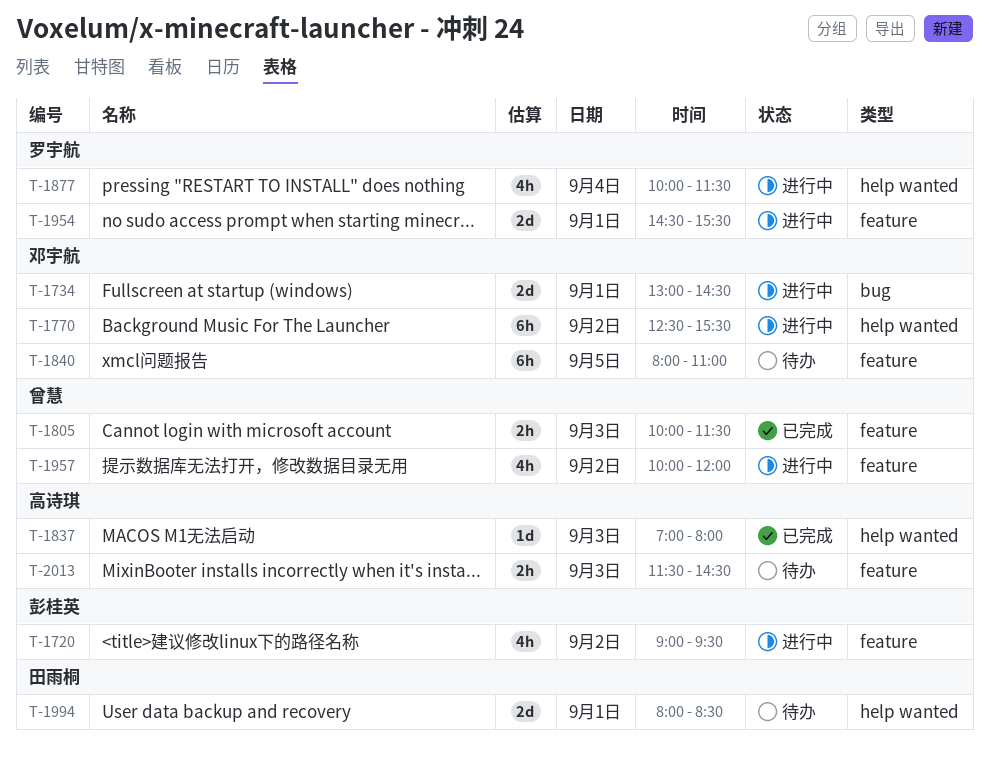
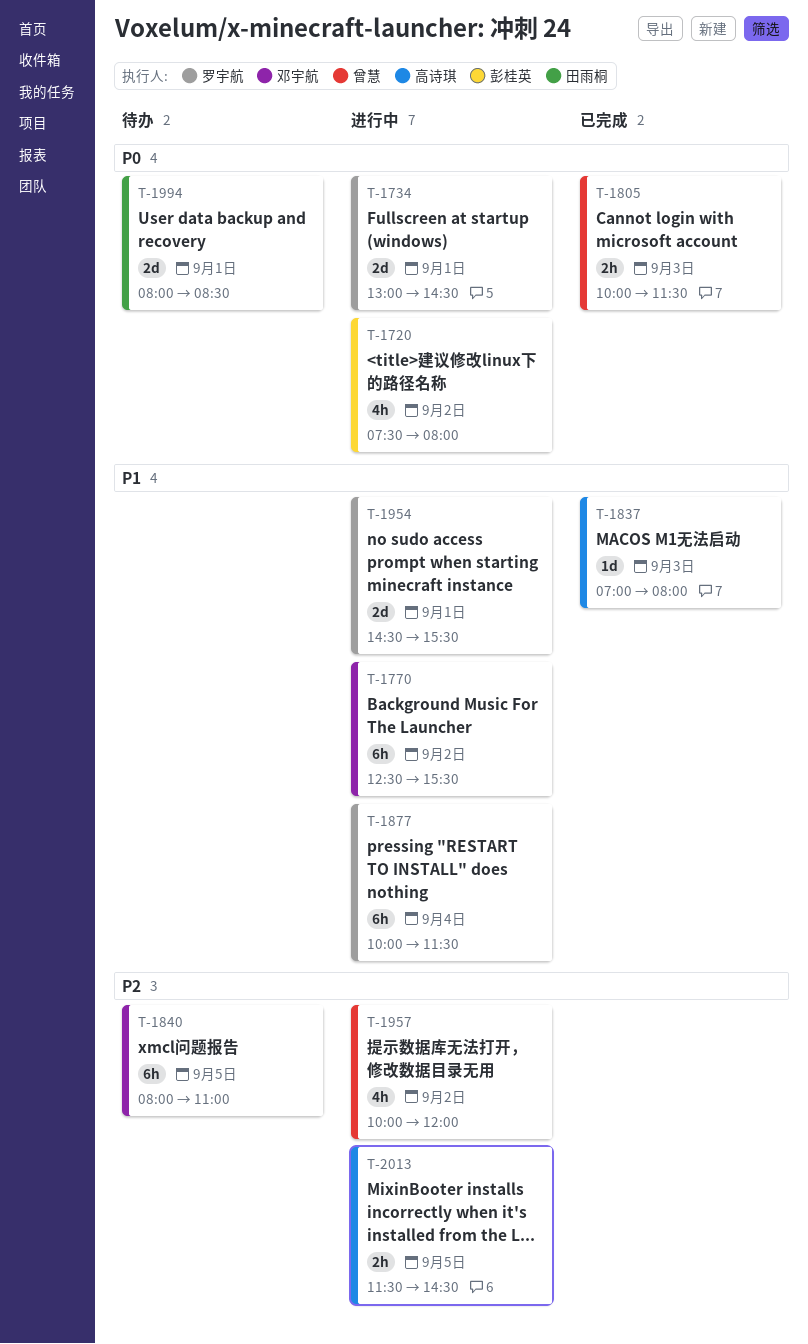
T-1720, begins: 09:00 -> 07:30
T-1720, ends: 09:30 -> 08:00
T-1734, owner: 邓宇航 -> 罗宇航
T-1877, estimate: 4h -> 6h
T-2013, status: 待办 -> 进行中
T-2013, day: Sep 3 -> Sep 5

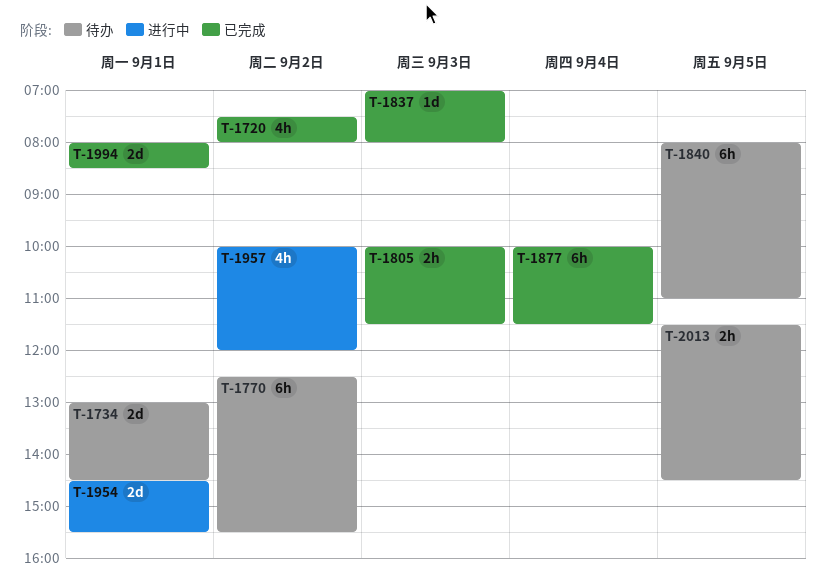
T-1720, status: 进行中 -> 已完成
T-1734, status: 进行中 -> 待办
T-1770, status: 进行中 -> 待办
T-1877, status: 进行中 -> 已完成
T-1994, status: 待办 -> 已完成
T-2013, status: 进行中 -> 待办

